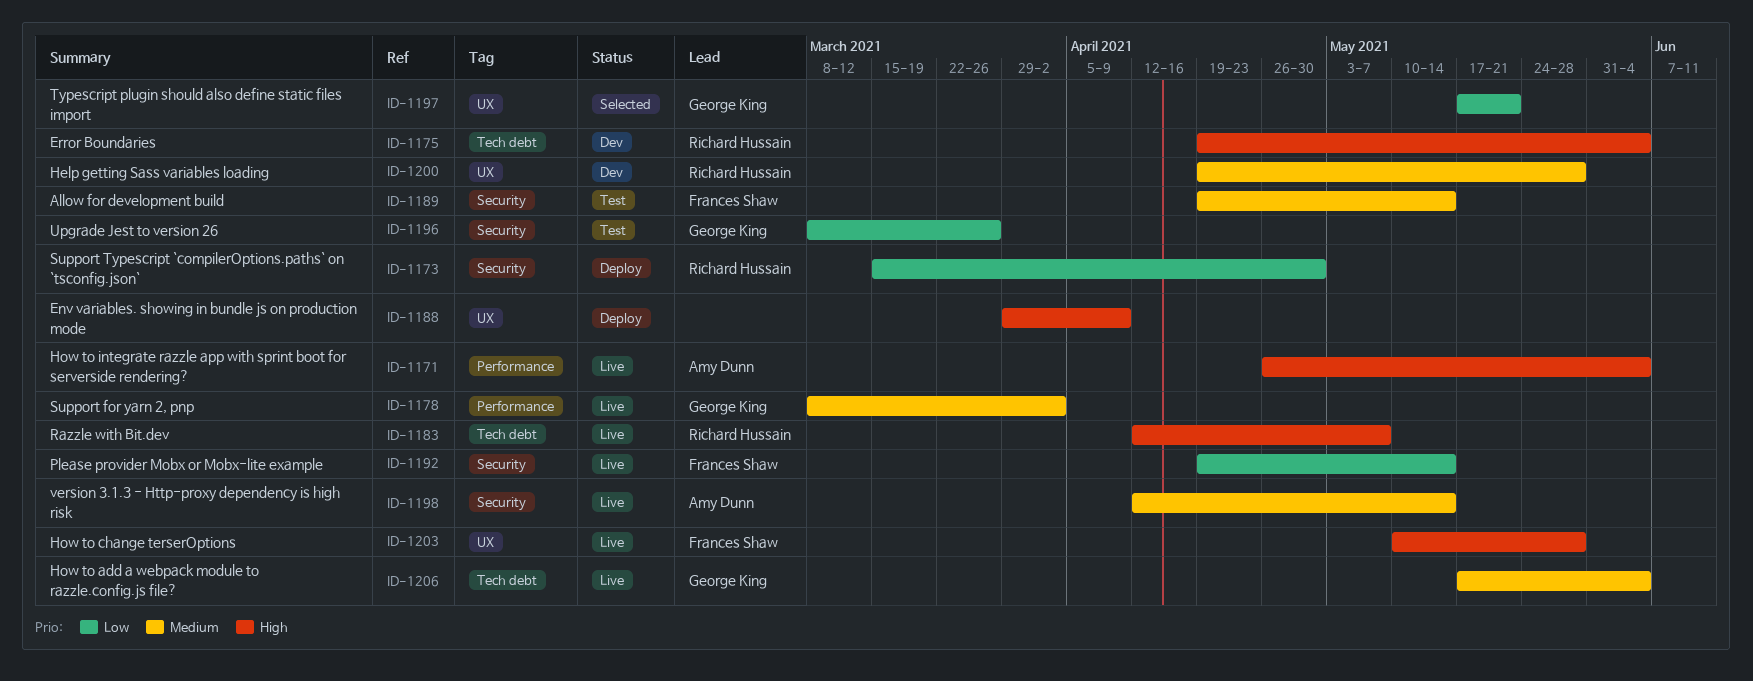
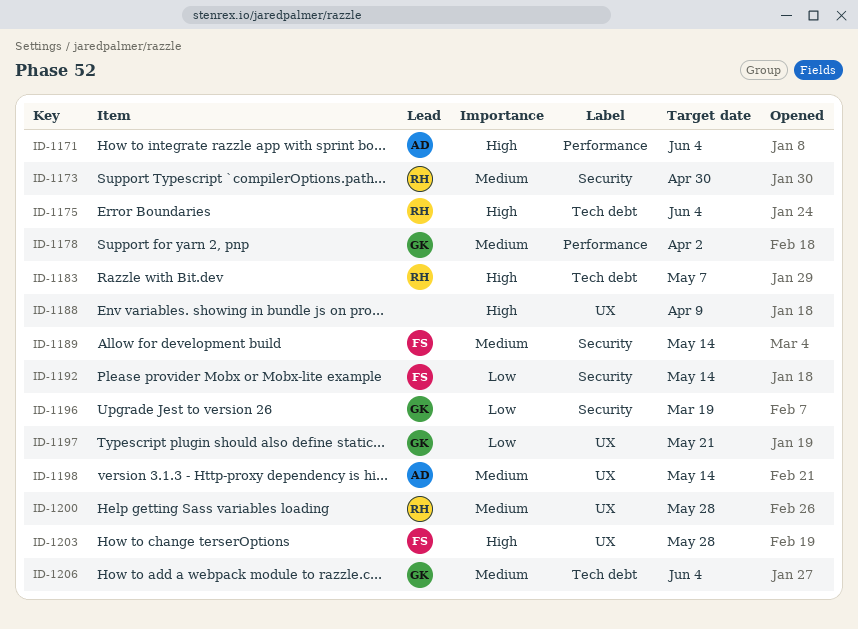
ID-1173, priority: Low -> Medium
ID-1196, due: Mar 26 -> Mar 19
ID-1198, label: Security -> UX

